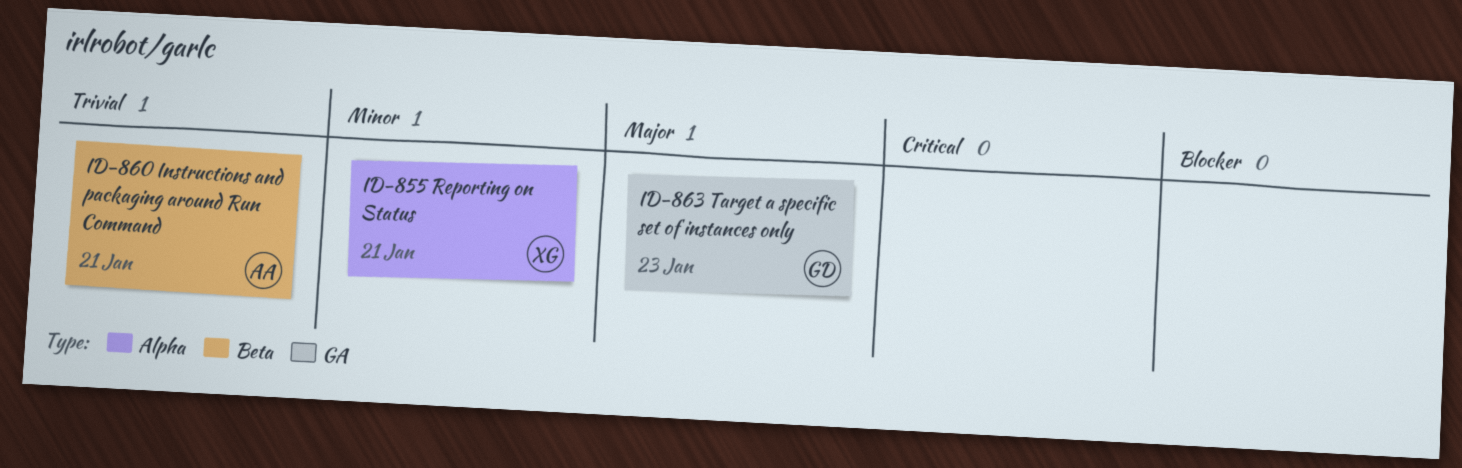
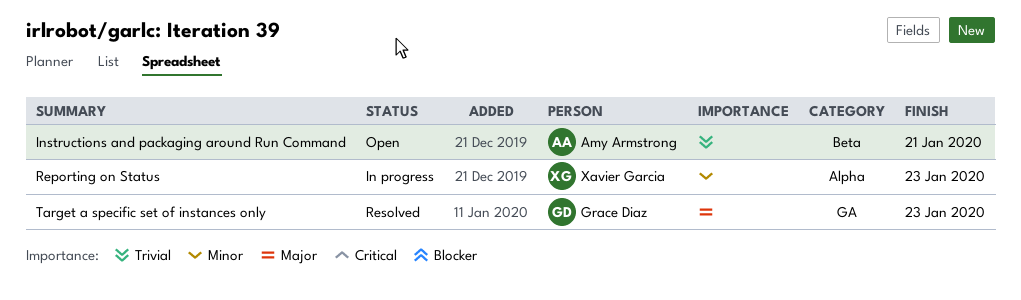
Reporting on Status, due: Jan 21 -> Jan 23

